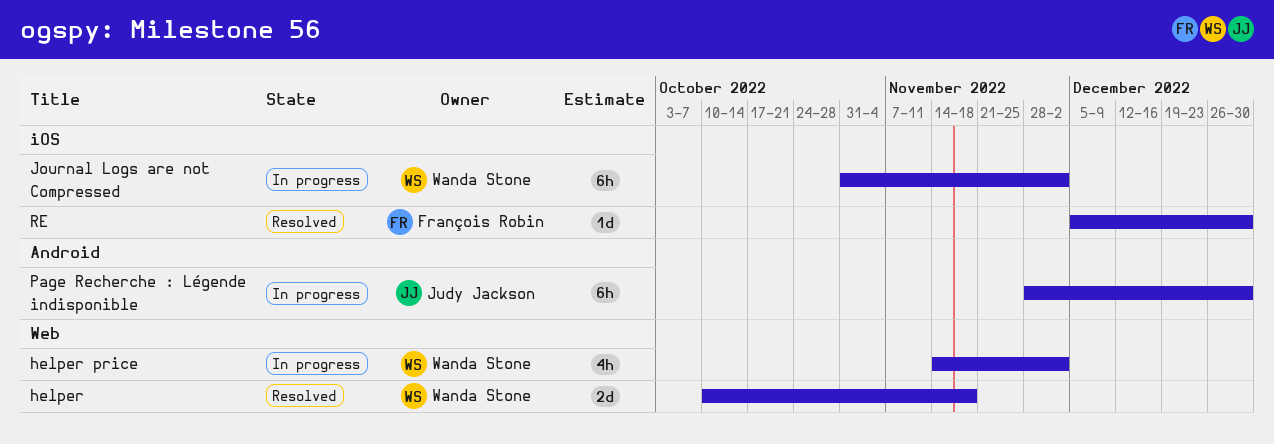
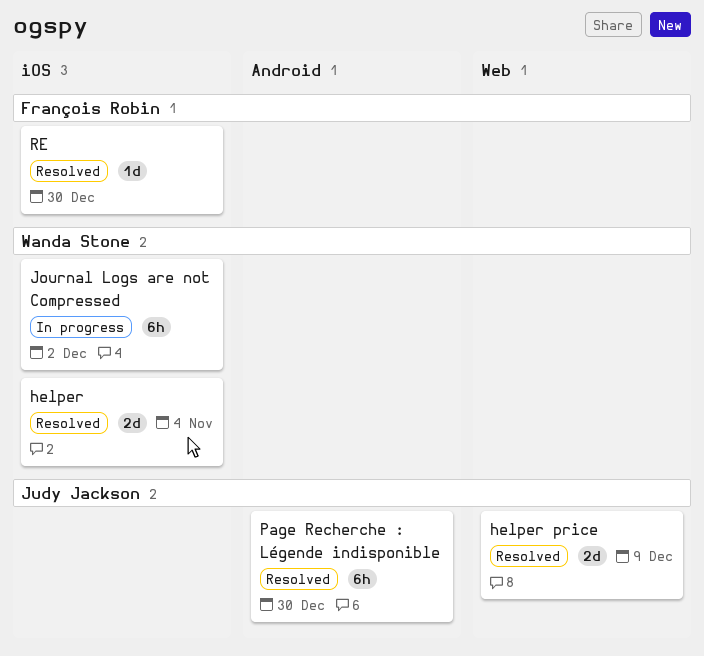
helper, label: Web -> iOS
helper, due: Nov 18 -> Nov 4
helper price, status: In progress -> Resolved
helper price, owner: Wanda Stone -> Judy Jackson
helper price, estimate: 4h -> 2d
helper price, due: Dec 2 -> Dec 9
Page Recherche : Légende indisponible, status: In progress -> Resolved

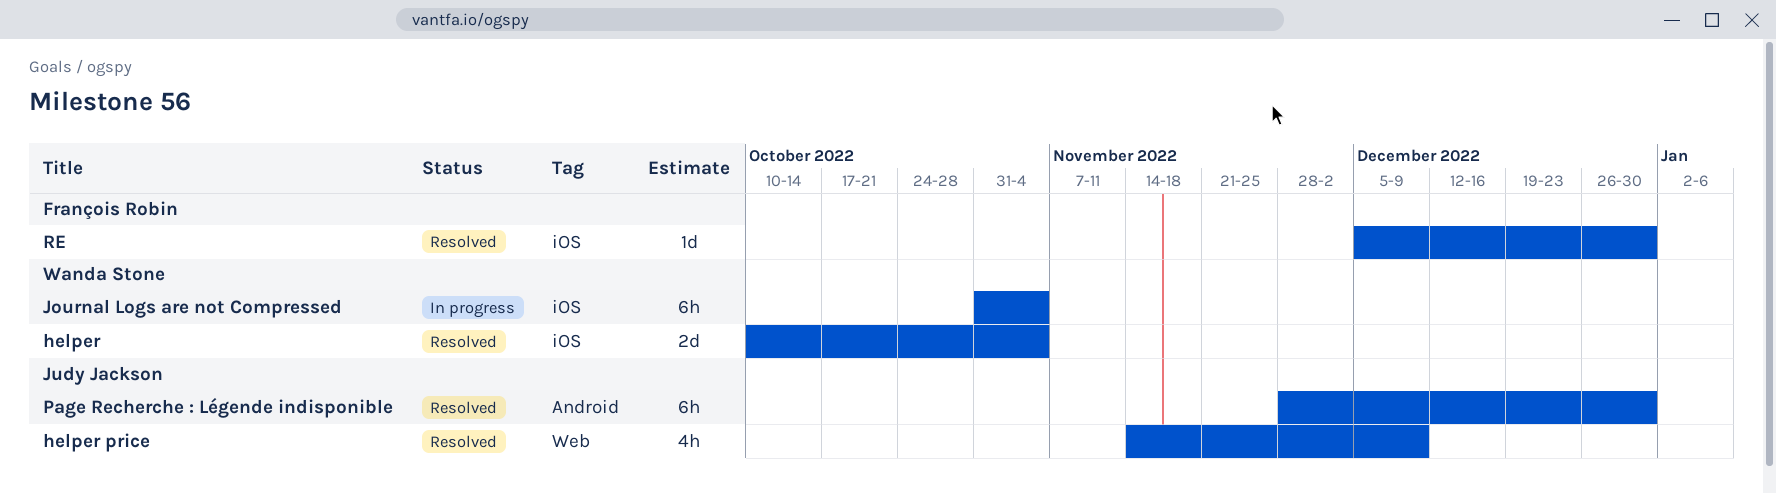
helper price, estimate: 2d -> 4h
Journal Logs are not Compressed, due: Dec 2 -> Nov 4

